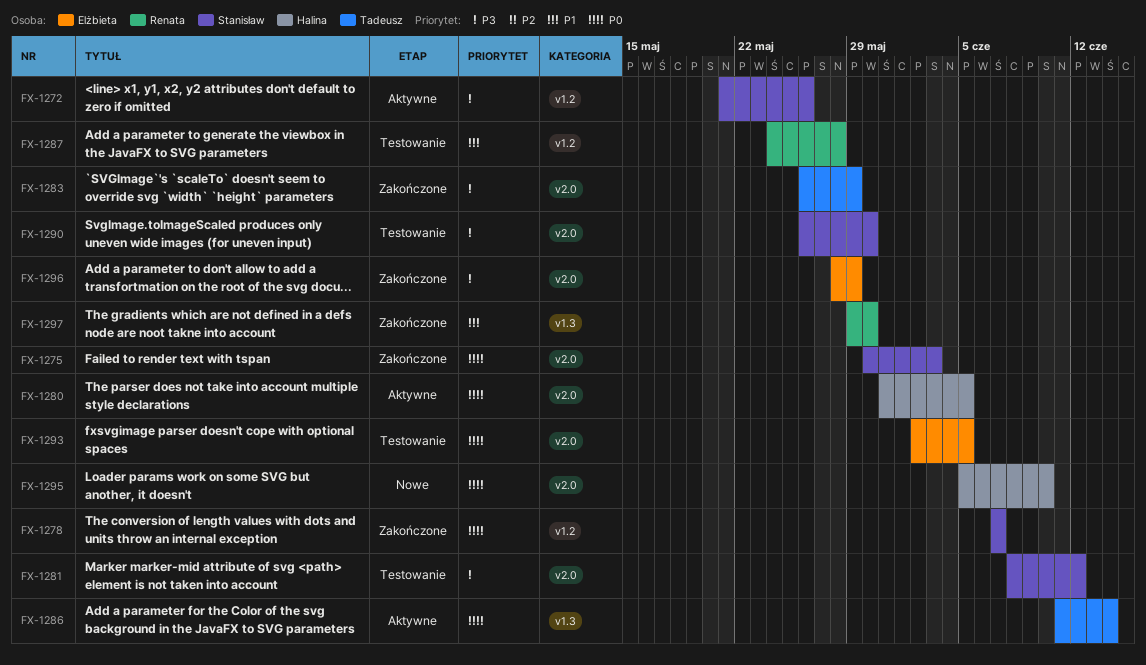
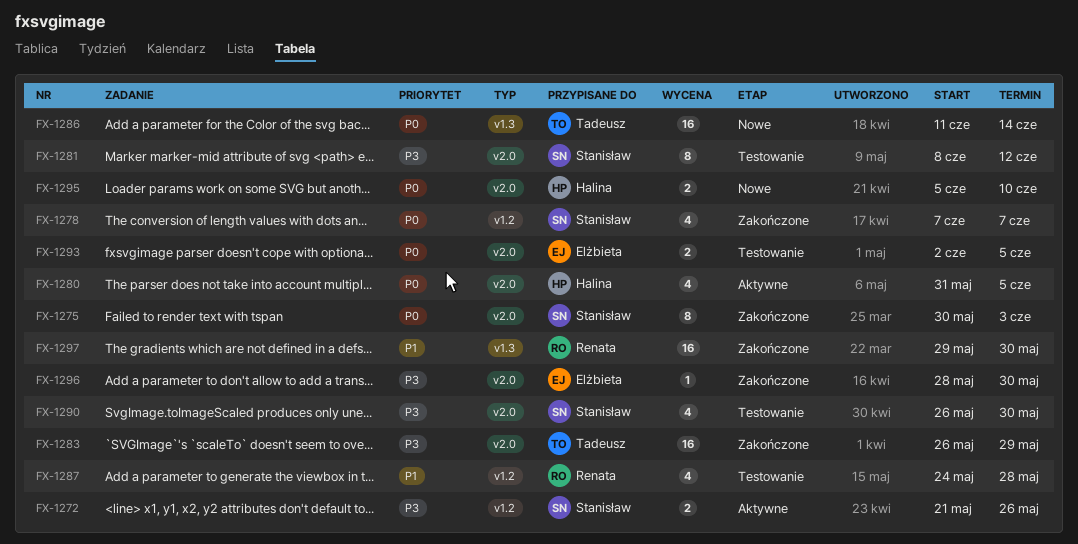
FX-1286, status: Aktywne -> Nowe
FX-1296, due: May 29 -> May 30

